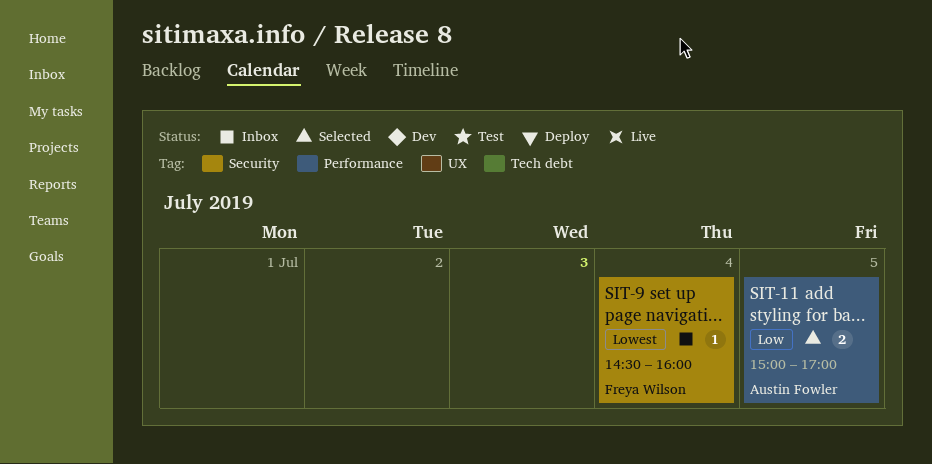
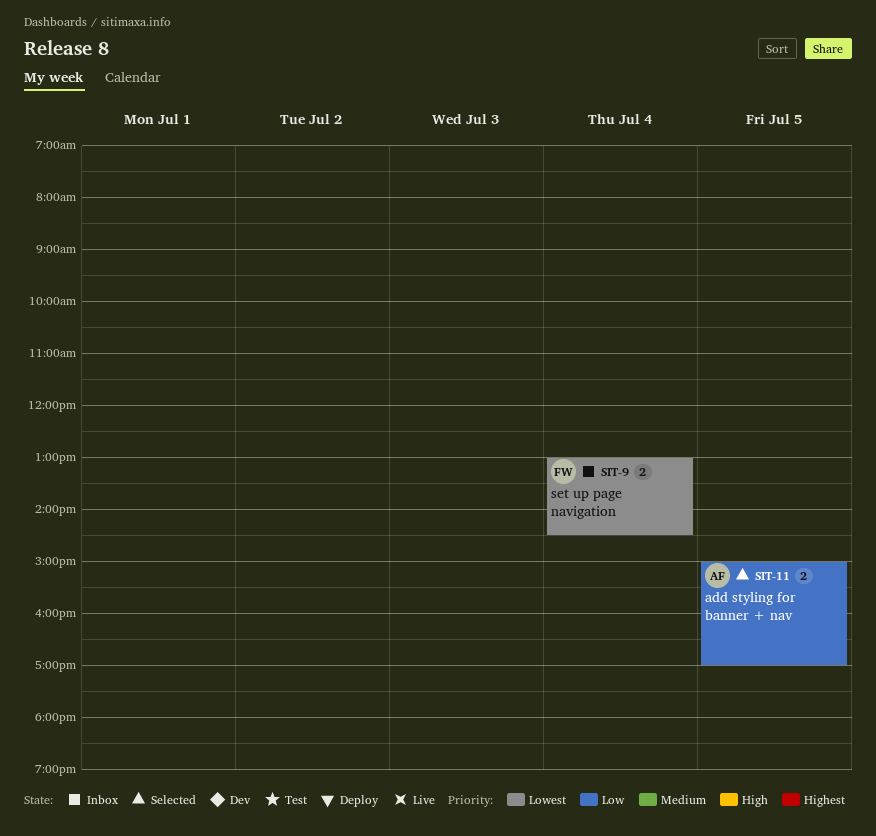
SIT-9, estimate: 1 -> 2
SIT-9, begins: 14:30 -> 13:00
SIT-9, ends: 16:00 -> 14:30

